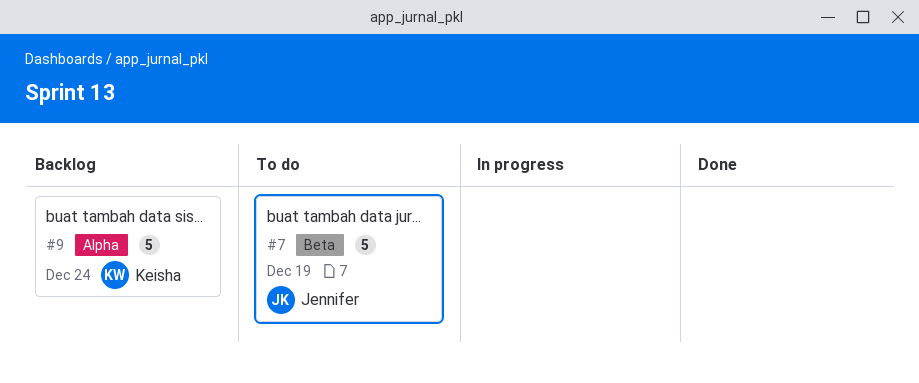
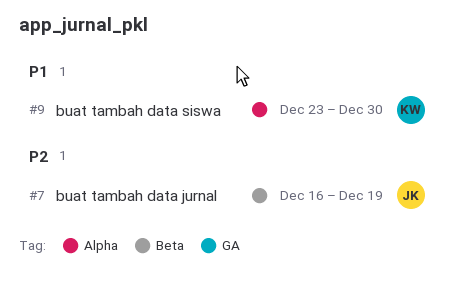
#9, due: Dec 24 -> Dec 30

